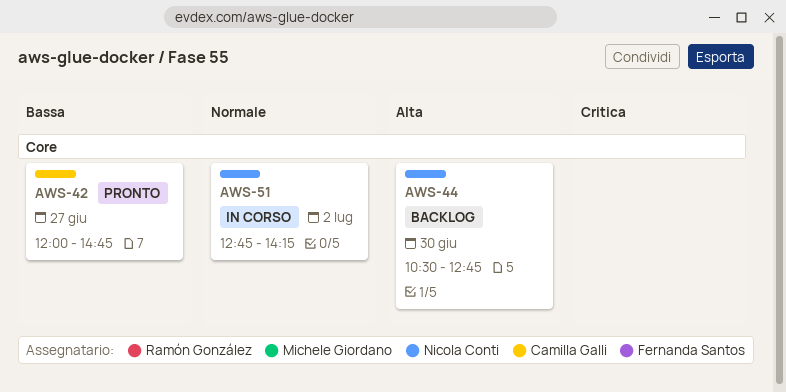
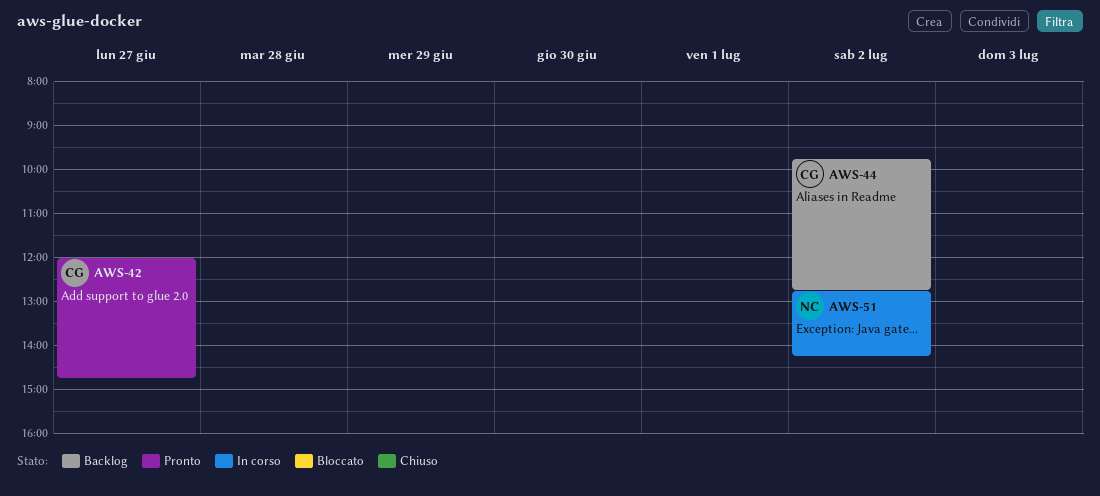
AWS-44, owner: Nicola Conti -> Camilla Galli
AWS-44, day: Jun 30 -> Jul 2
AWS-44, begins: 10:30 -> 09:45

